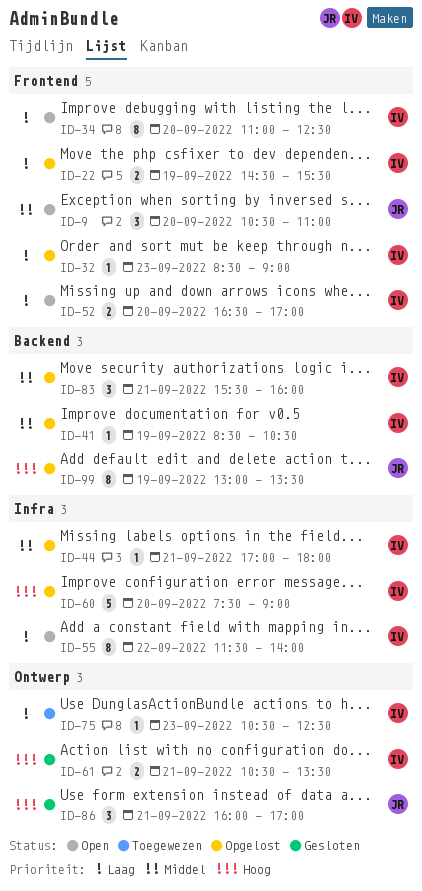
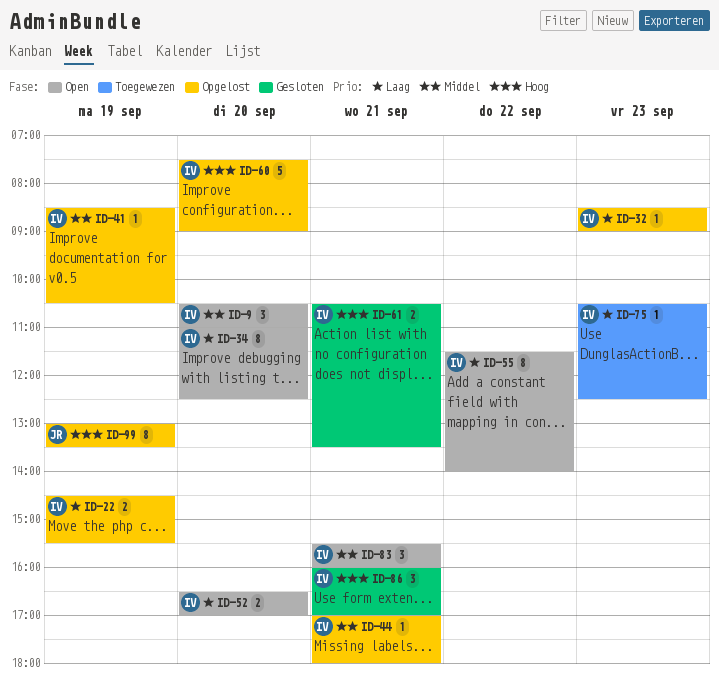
ID-9, owner: JR -> IV
ID-83, status: Opgelost -> Open
ID-86, owner: JR -> IV

